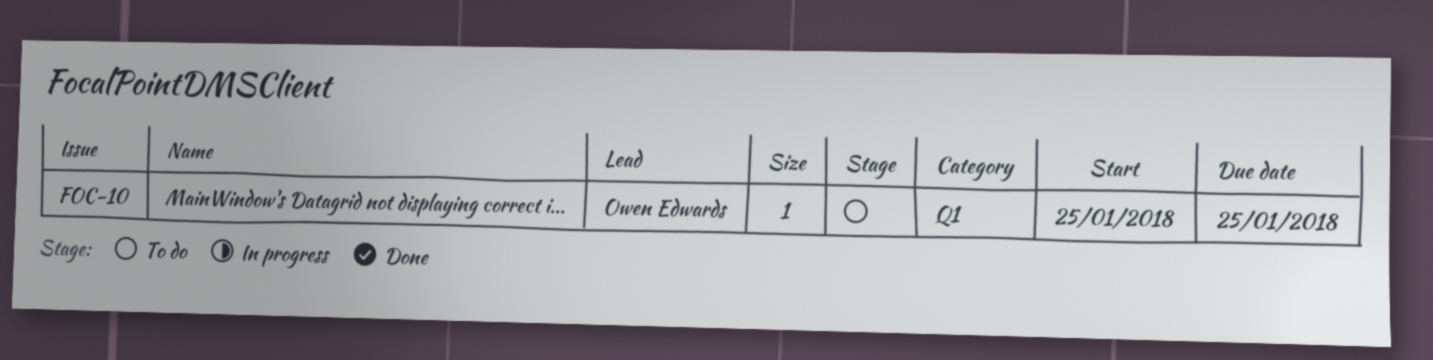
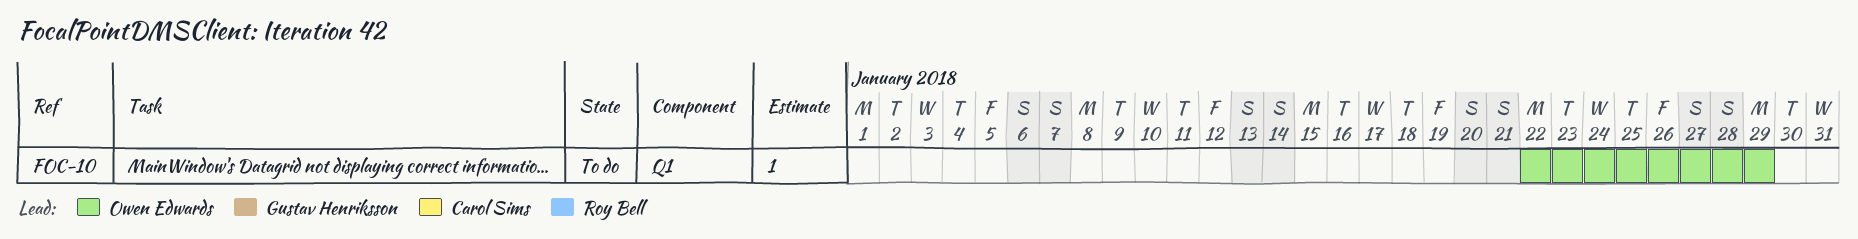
FOC-10, start: Jan 25 -> Jan 22
FOC-10, due: Jan 25 -> Jan 29

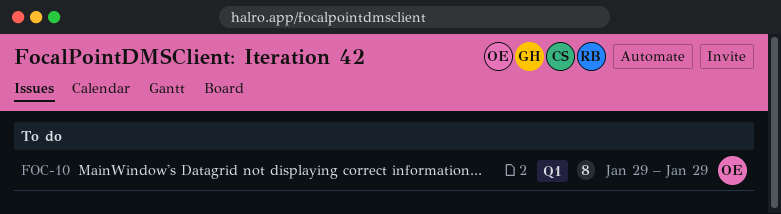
FOC-10, estimate: 1 -> 8
FOC-10, start: Jan 22 -> Jan 29

